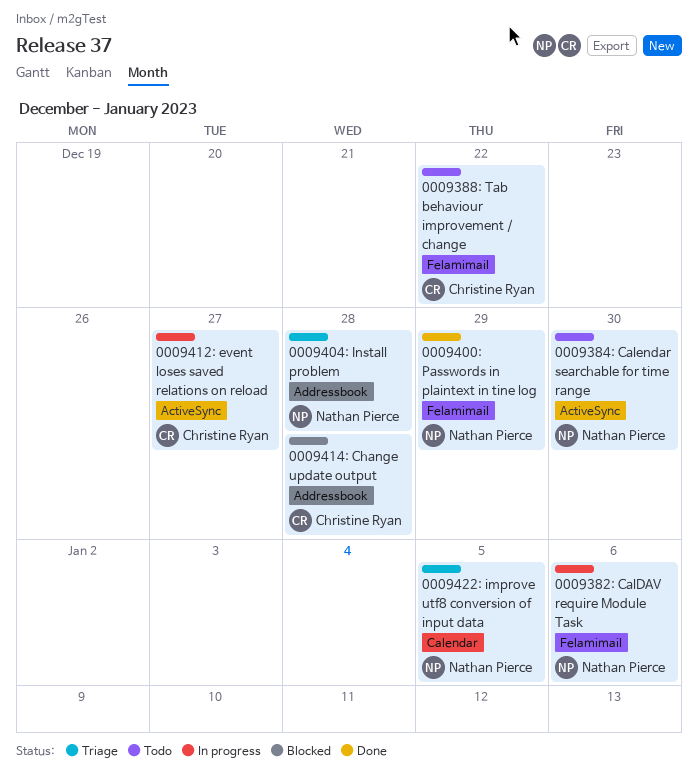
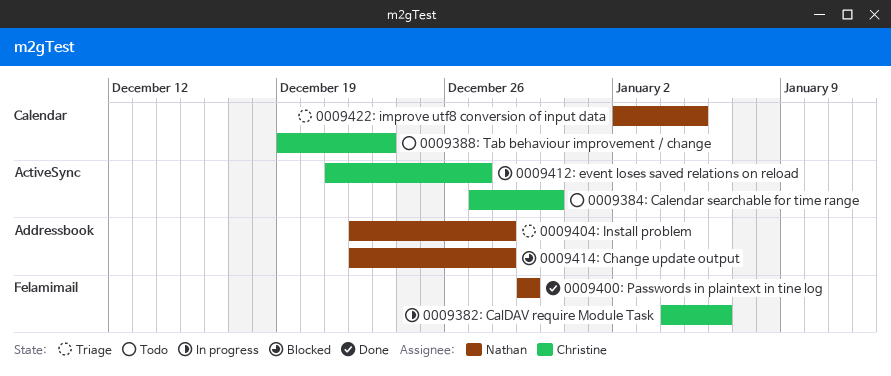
0009382: CalDAV require Module Task, owner: Nathan Pierce -> Christine Ryan
0009384: Calendar searchable for time range, owner: Nathan Pierce -> Christine Ryan
0009388: Tab behaviour improvement / change, label: Felamimail -> Calendar
0009388: Tab behaviour improvement / change, due: Dec 22 -> Dec 23
0009414: Change update output, owner: Christine Ryan -> Nathan Pierce

